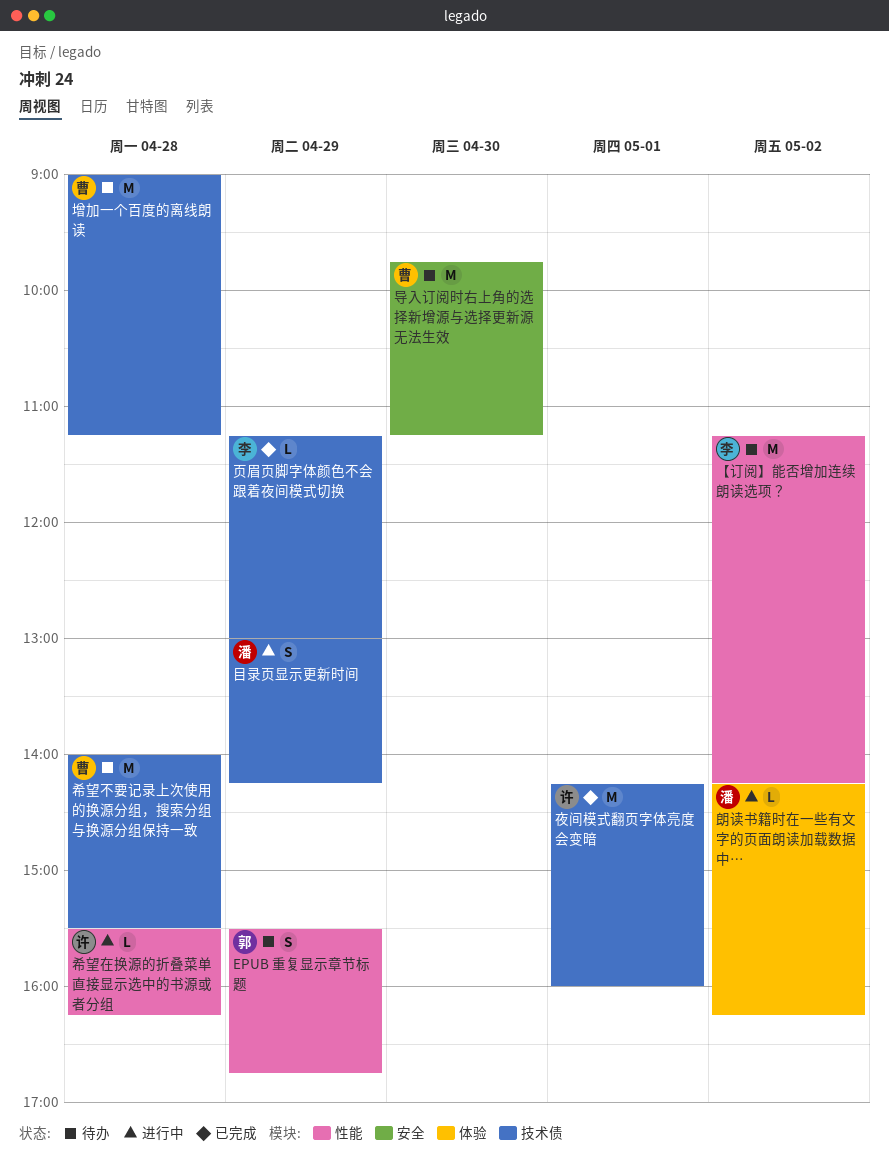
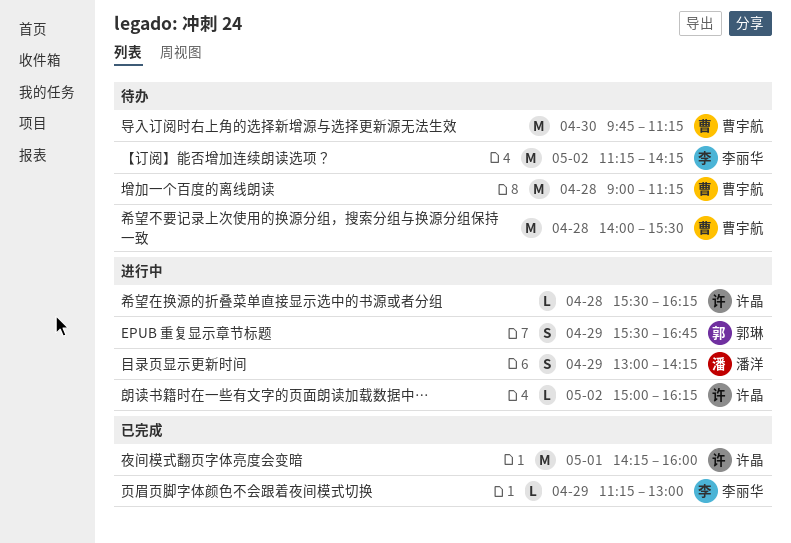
EPUB 重复显示章节标题, status: 待办 -> 进行中
朗读书籍时在一些有文字的页面朗读加载数据中…, owner: 潘洋 -> 许晶
朗读书籍时在一些有文字的页面朗读加载数据中…, begins: 14:15 -> 15:00

